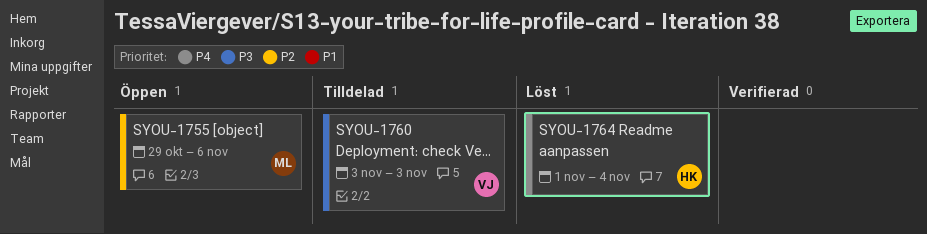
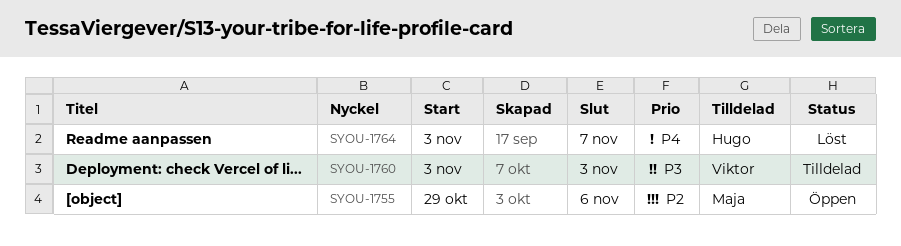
SYOU-1764, start: Nov 1 -> Nov 3
SYOU-1764, due: Nov 4 -> Nov 7

